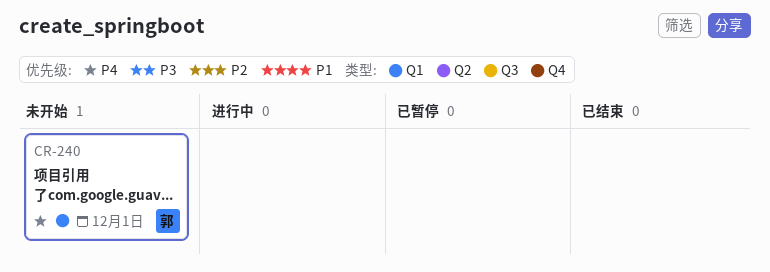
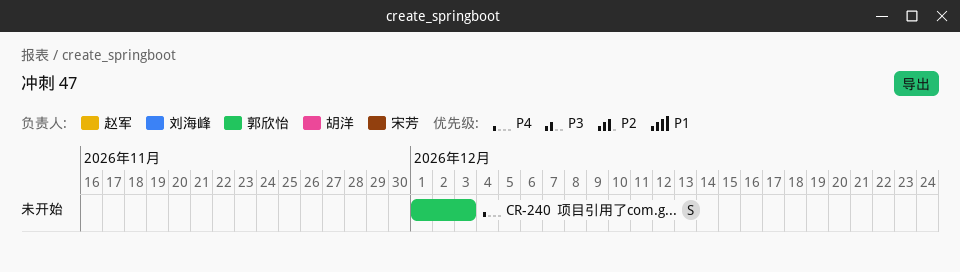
CR-240, due: Dec 1 -> Dec 3

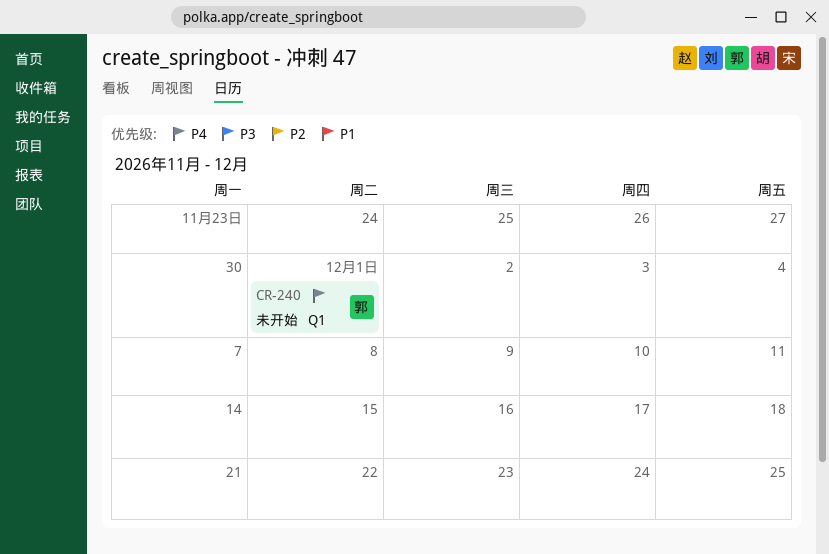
CR-240, due: Dec 3 -> Dec 1

